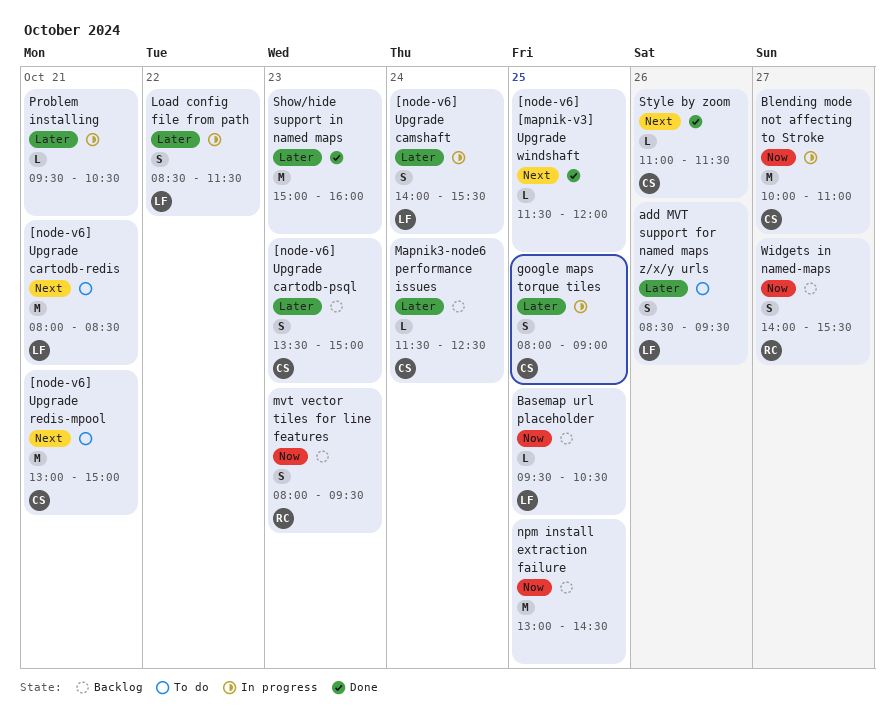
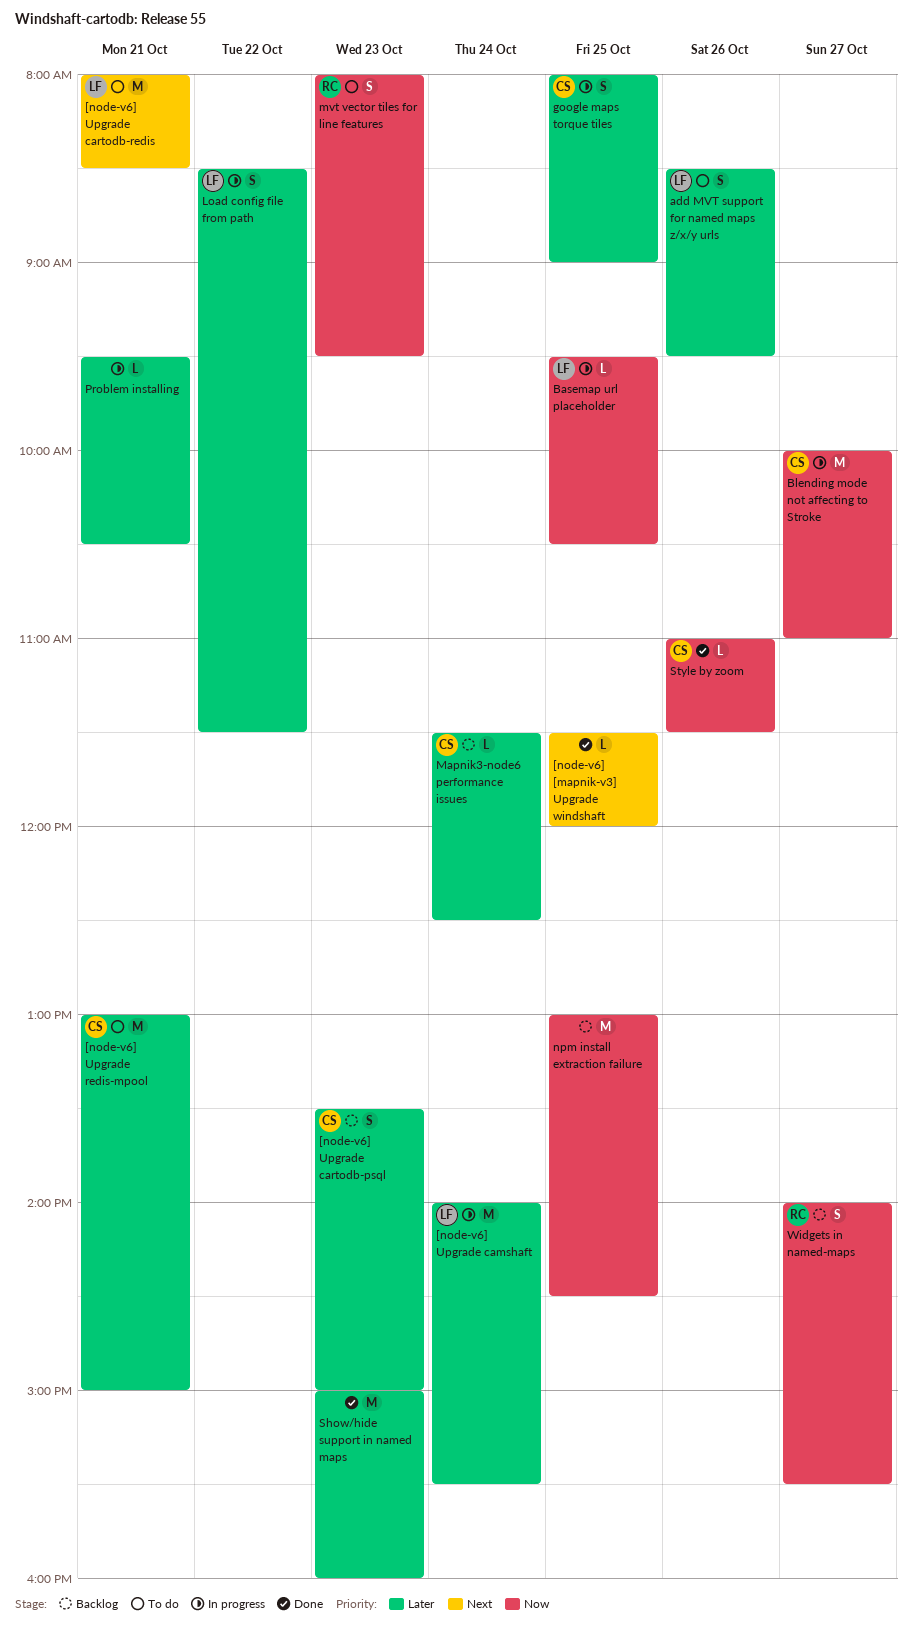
[node-v6] Upgrade camshaft, estimate: S -> M
[node-v6] Upgrade redis-mpool, priority: Next -> Later
Basemap url placeholder, status: Backlog -> In progress
mvt vector tiles for line features, status: Backlog -> To do
Style by zoom, priority: Next -> Now

